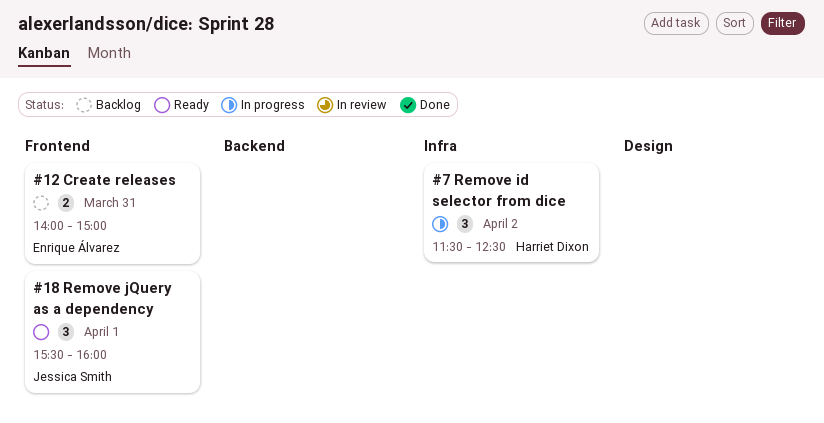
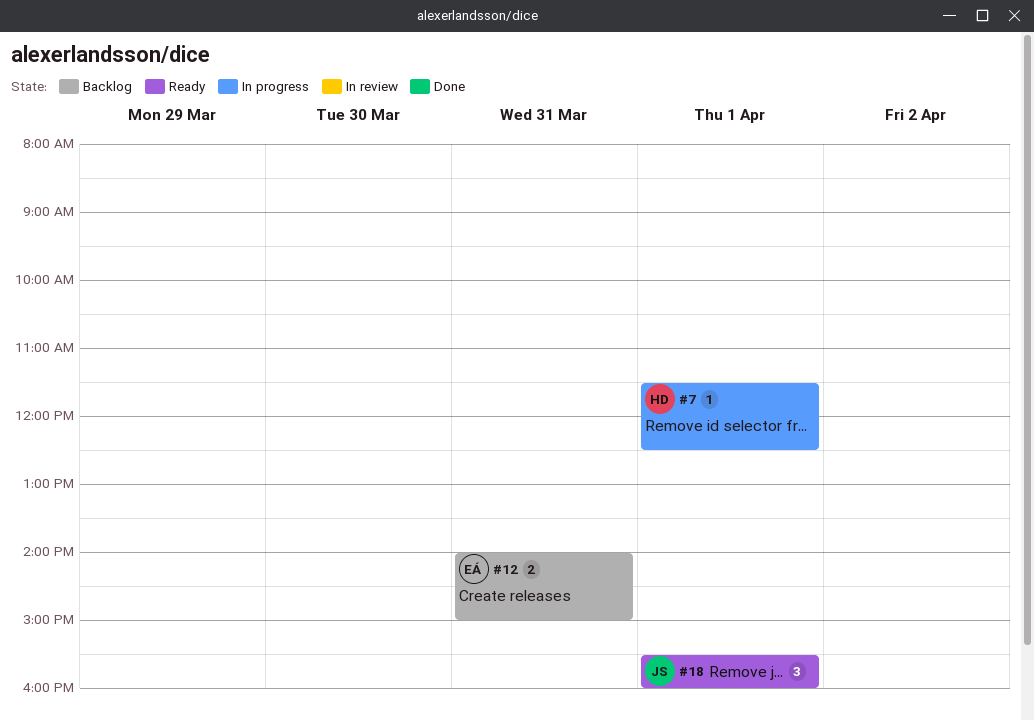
#7, estimate: 3 -> 1
#7, day: Apr 2 -> Apr 1

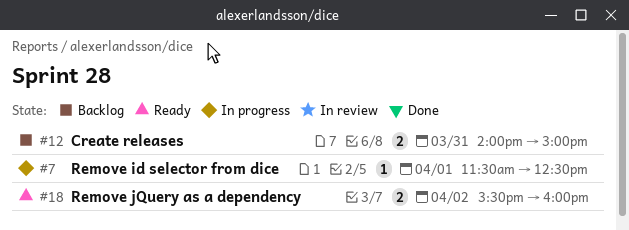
#18, estimate: 3 -> 2
#18, day: Apr 1 -> Apr 2

